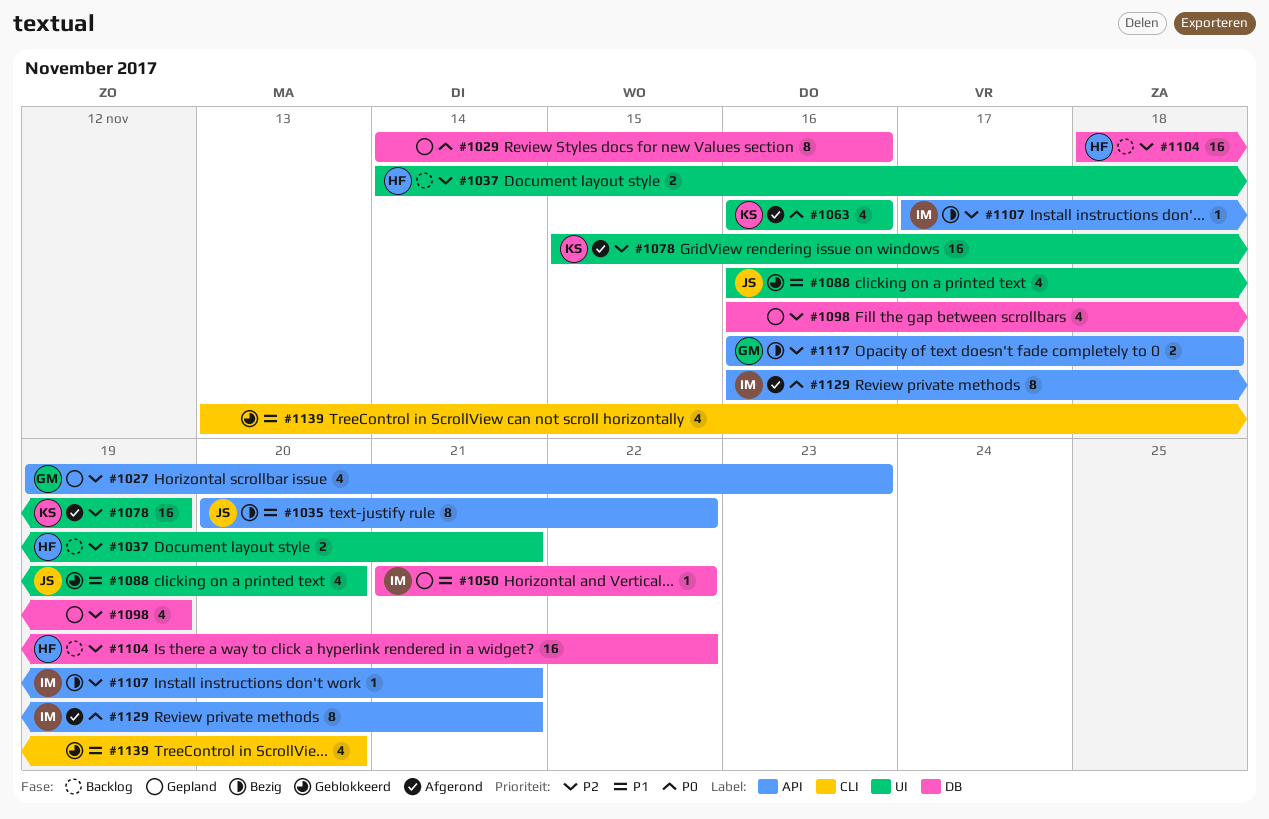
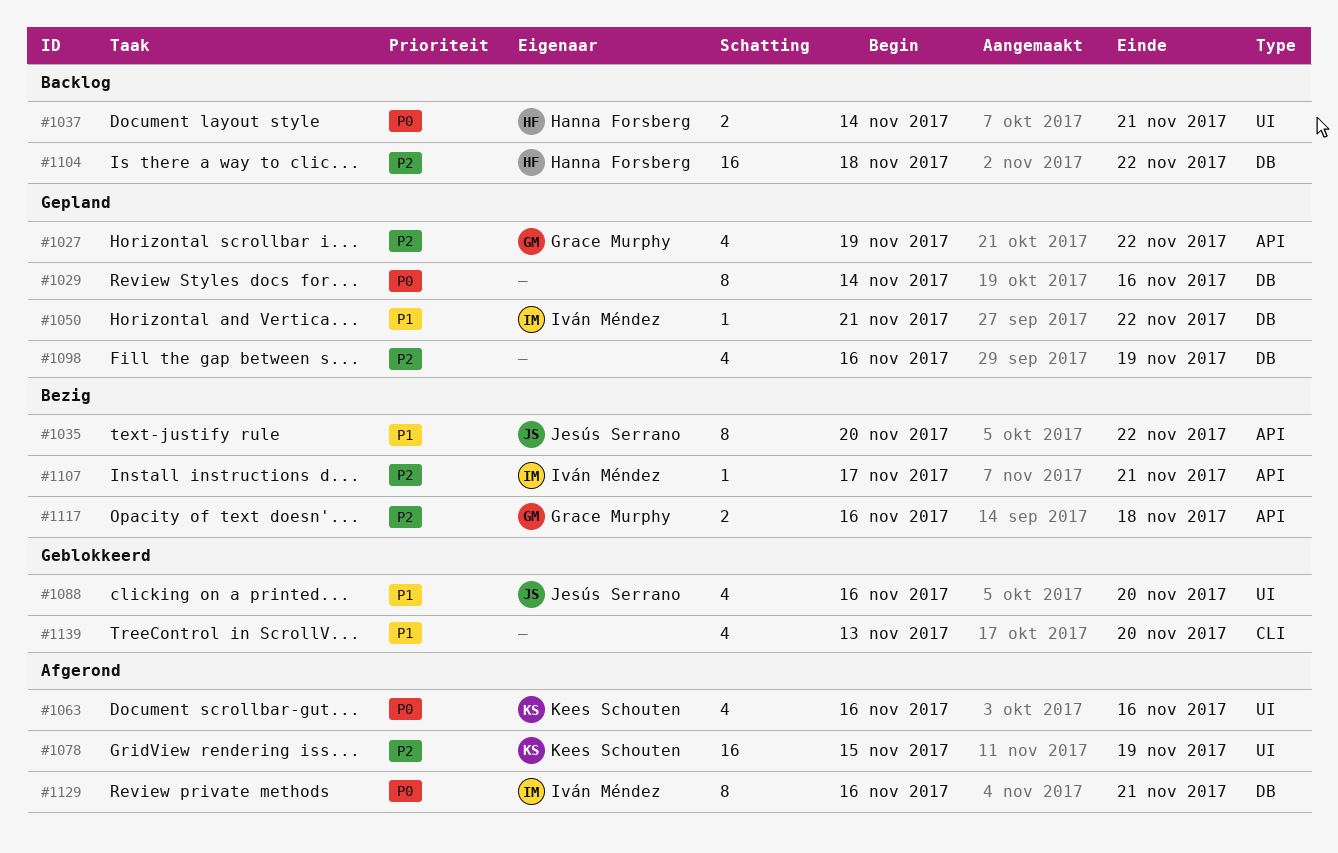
#1027, due: Nov 23 -> Nov 22
#1037, priority: P2 -> P0
#1129, label: API -> DB

